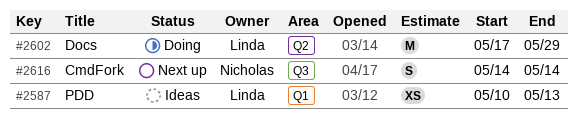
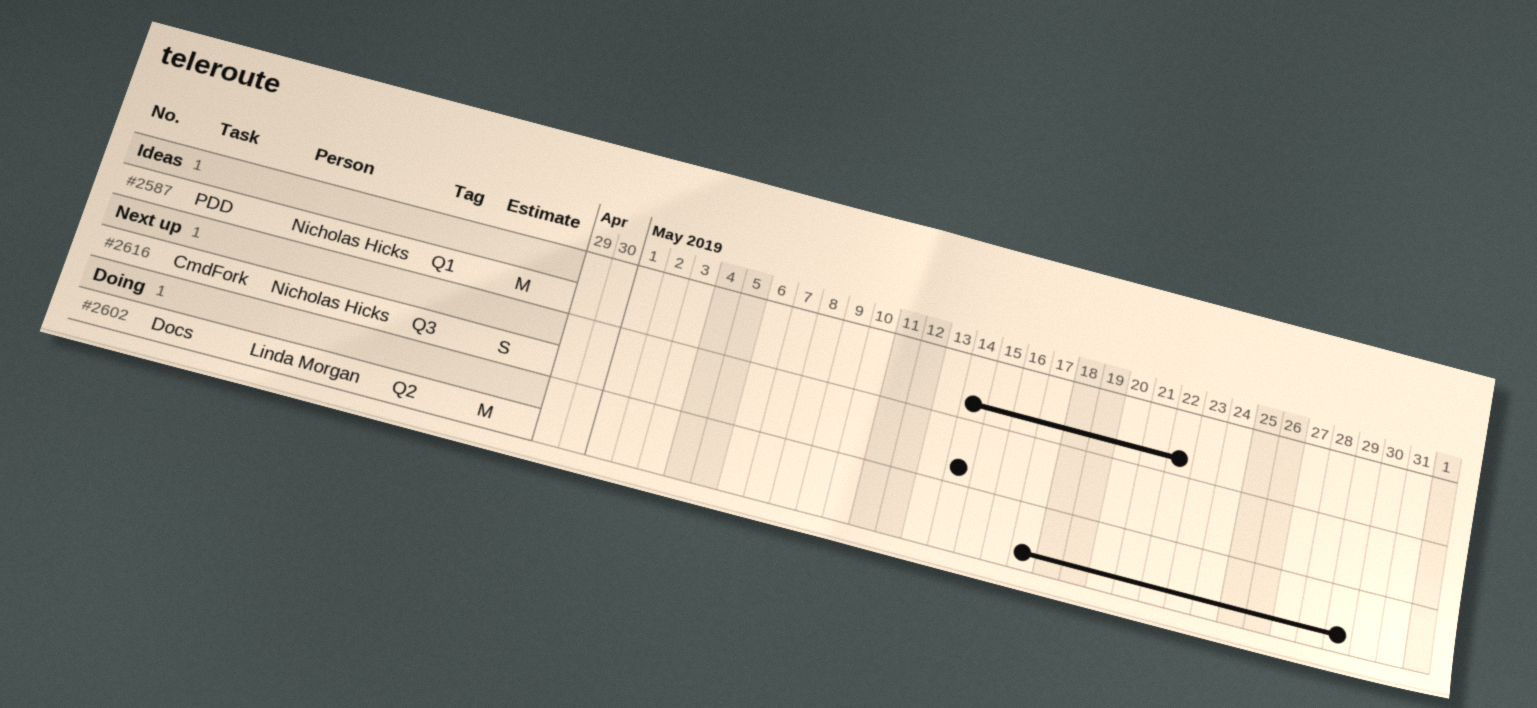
#2587, owner: Linda Morgan -> Nicholas Hicks
#2587, estimate: XS -> M
#2587, start: May 10 -> May 14
#2587, due: May 13 -> May 22

